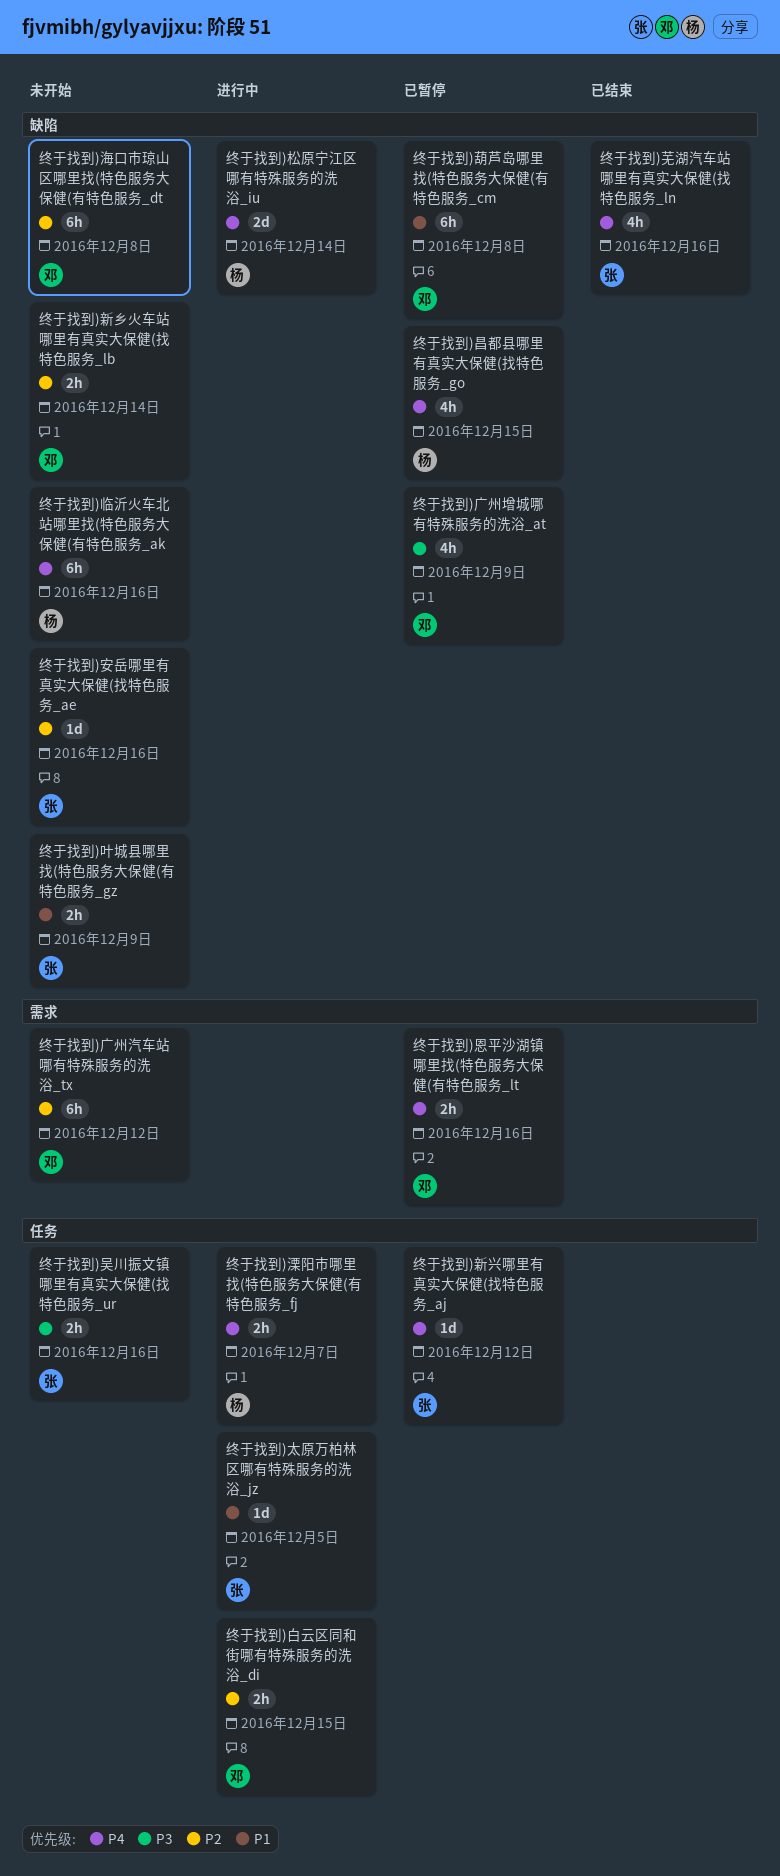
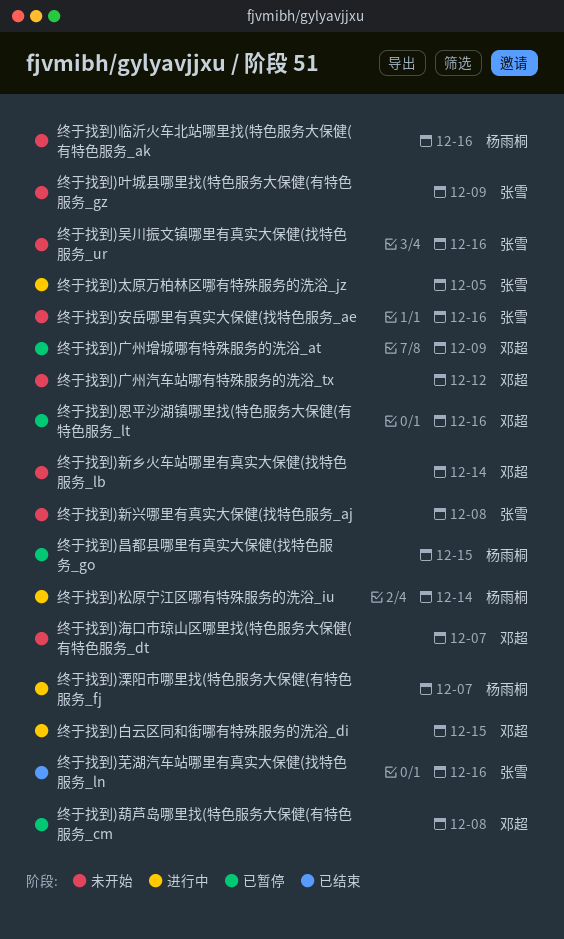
终于找到)新兴哪里有真实大保健(找特色服务_aj, status: 已暂停 -> 未开始
终于找到)新兴哪里有真实大保健(找特色服务_aj, due: Dec 12 -> Dec 8
终于找到)海口市琼山区哪里找(特色服务大保健(有特色服务_dt, due: Dec 8 -> Dec 7

